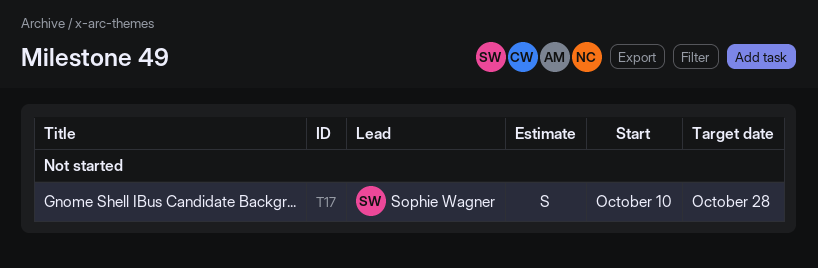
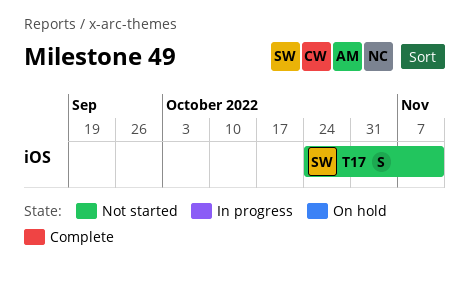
T17, start: Oct 10 -> Oct 24
T17, due: Oct 28 -> Nov 11

